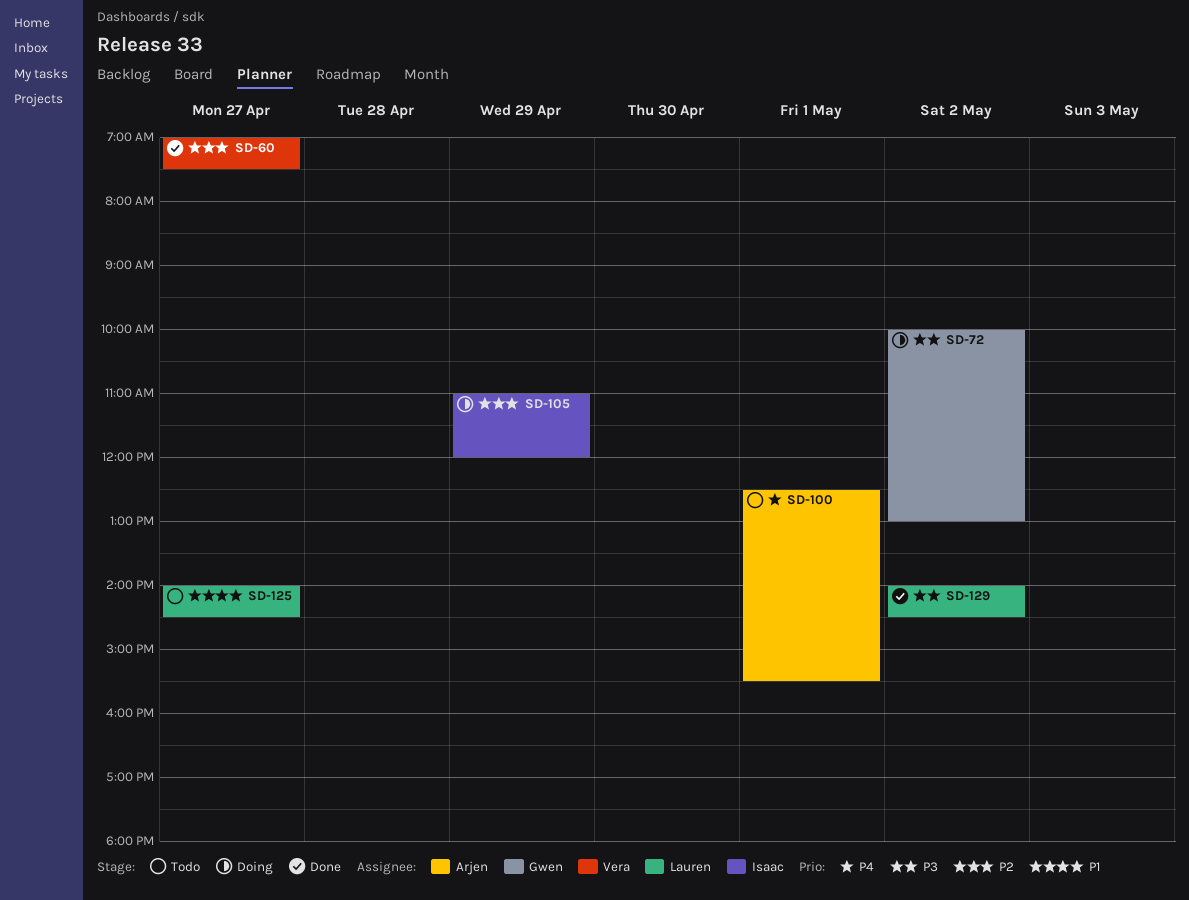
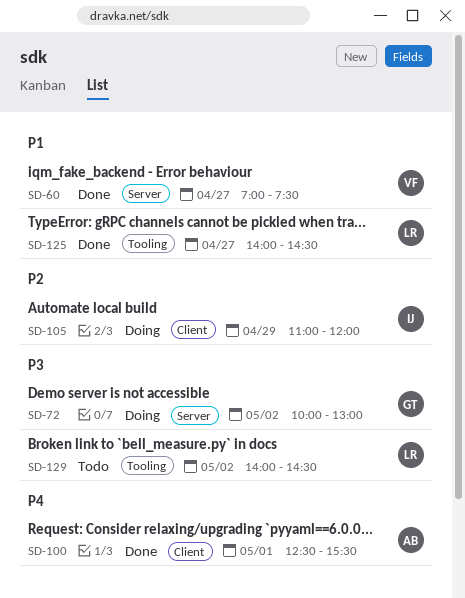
SD-60, priority: P2 -> P1
SD-100, status: Todo -> Done
SD-125, status: Todo -> Done
SD-129, status: Done -> Todo

